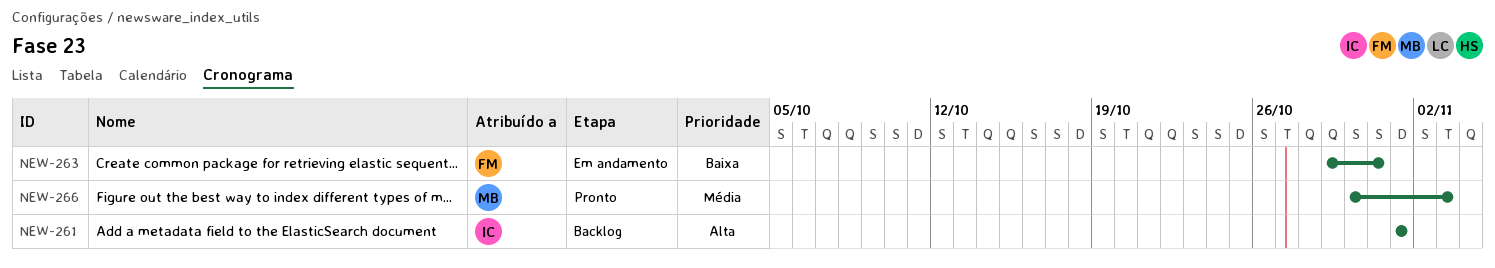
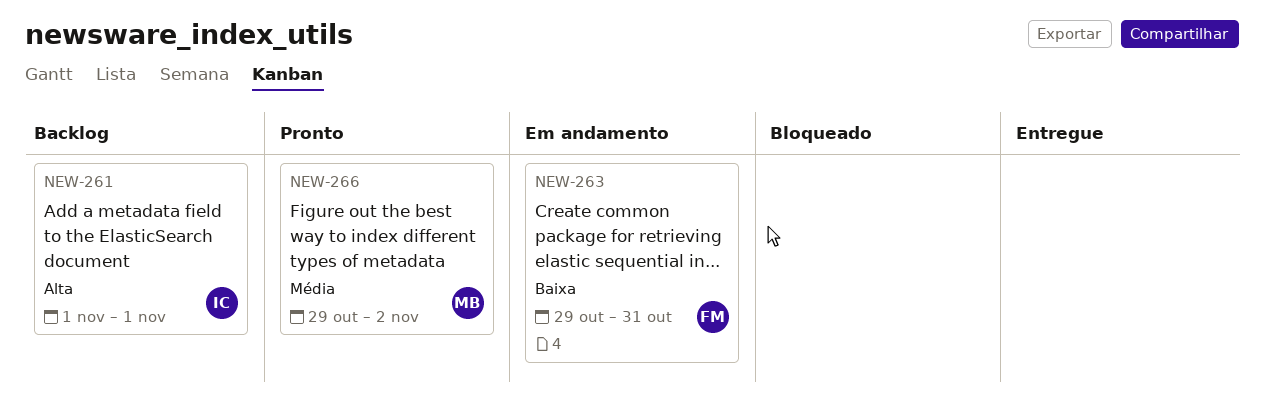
NEW-266, start: Oct 30 -> Oct 29
NEW-266, due: Nov 3 -> Nov 2

